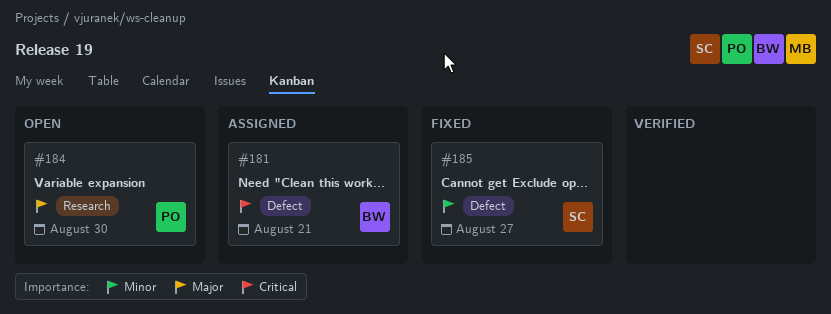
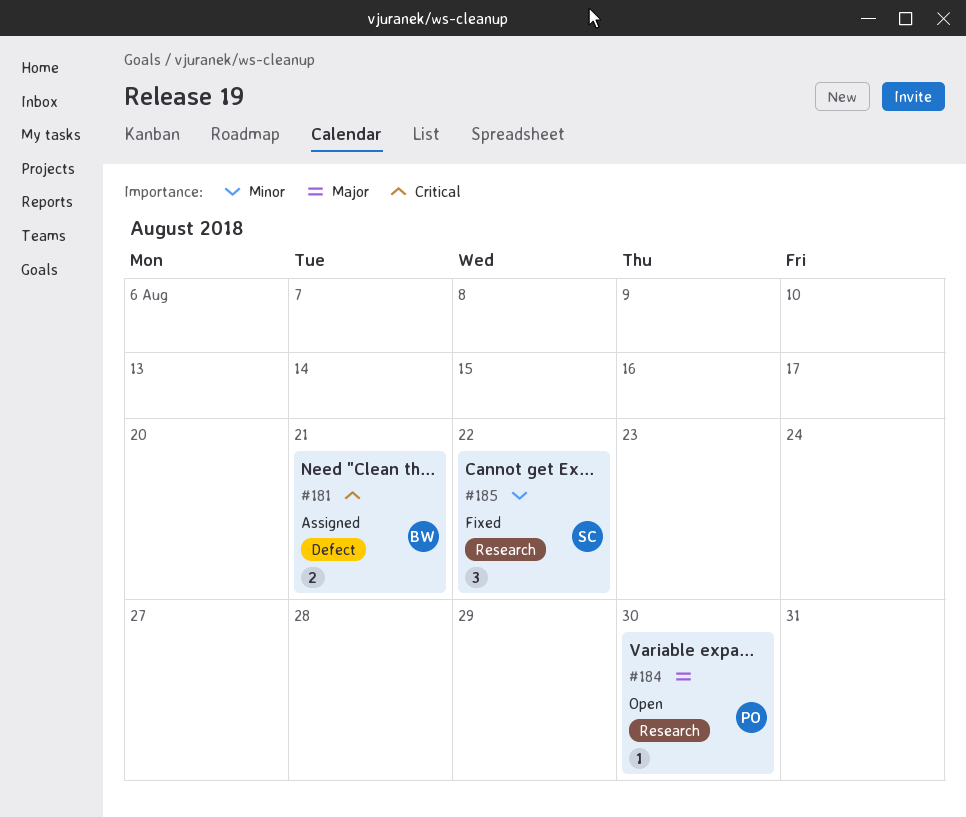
#185, label: Defect -> Research
#185, due: Aug 27 -> Aug 22

